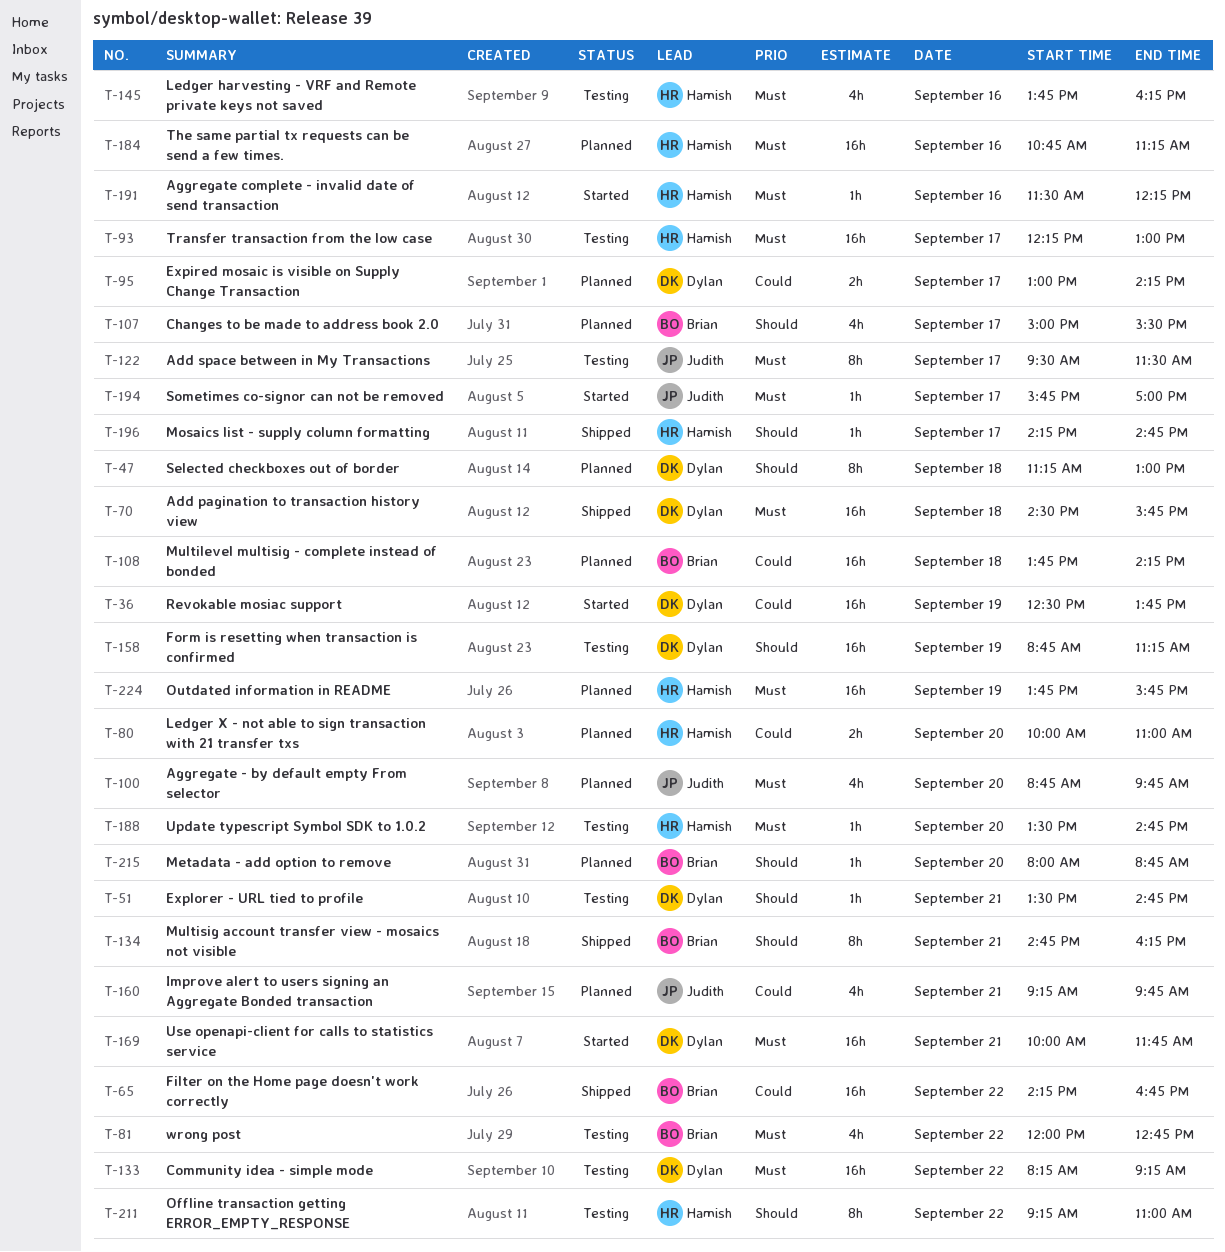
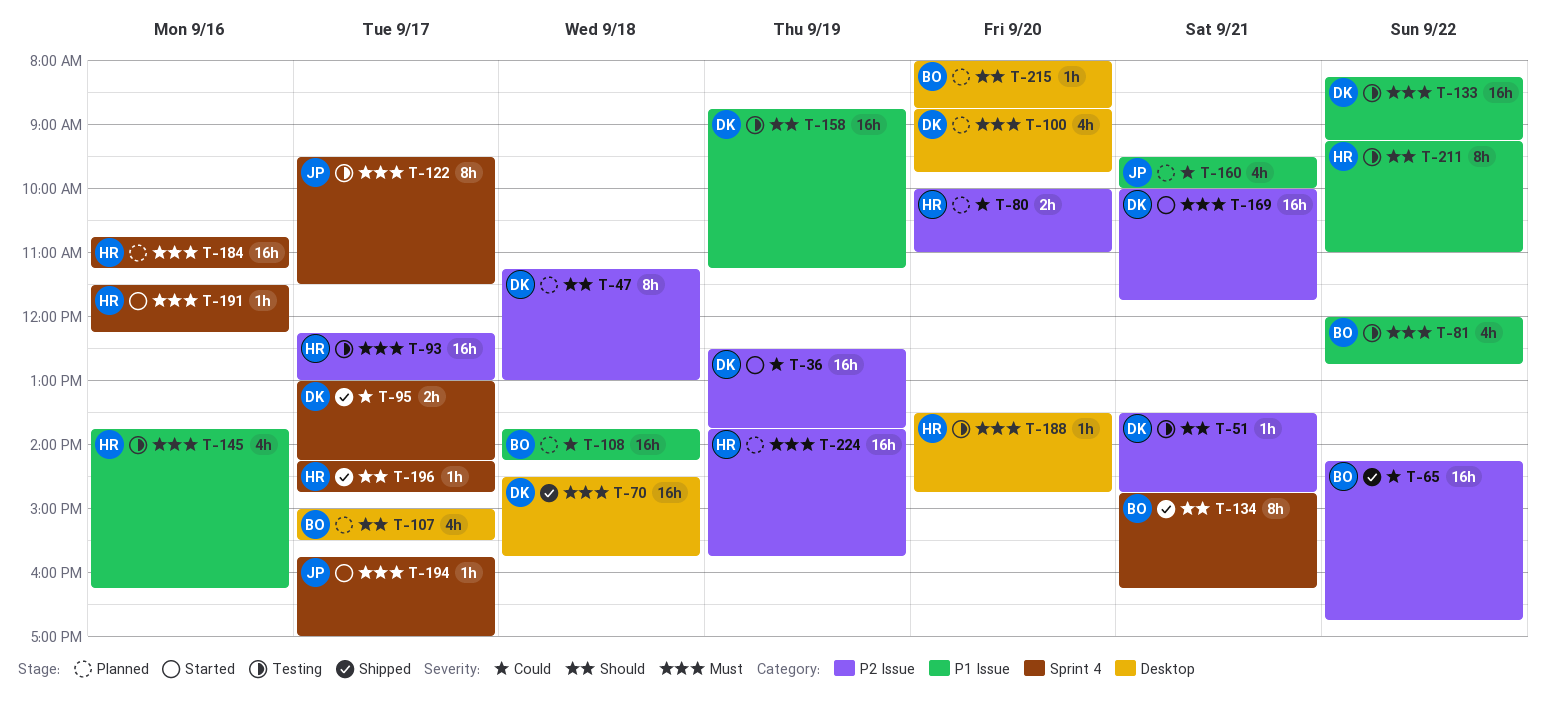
T-95, status: Planned -> Shipped
T-100, owner: Judith -> Dylan
T-160, begins: 09:15 -> 09:30
T-160, ends: 09:45 -> 10:00

